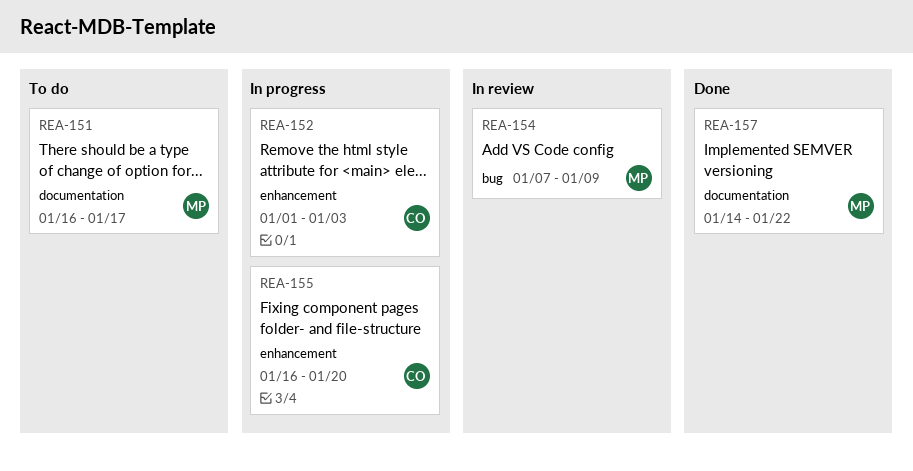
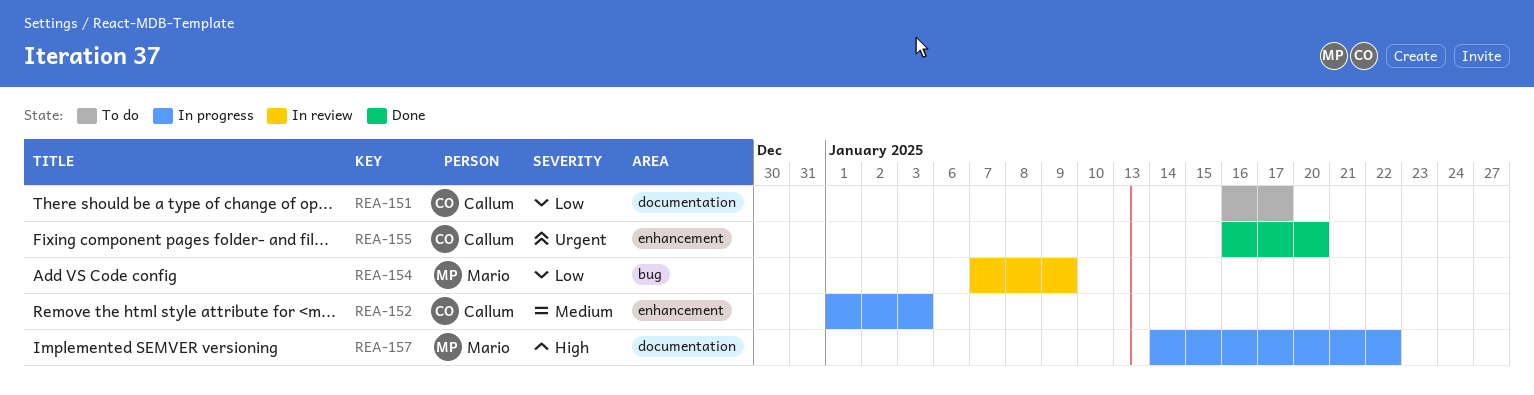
REA-151, owner: Mario -> Callum
REA-155, status: In progress -> Done
REA-157, status: Done -> In progress

